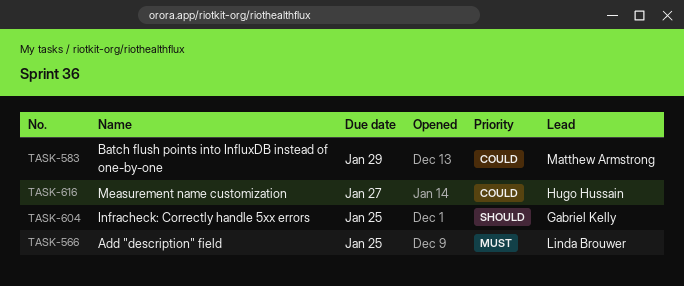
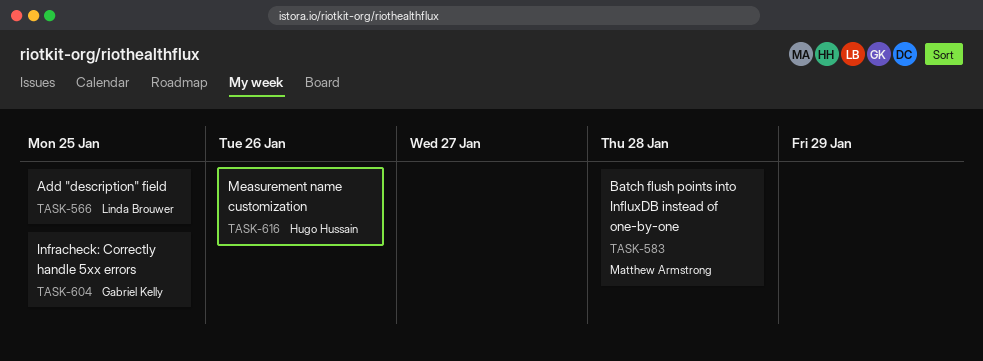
TASK-583, due: Jan 29 -> Jan 28
TASK-616, due: Jan 27 -> Jan 26

